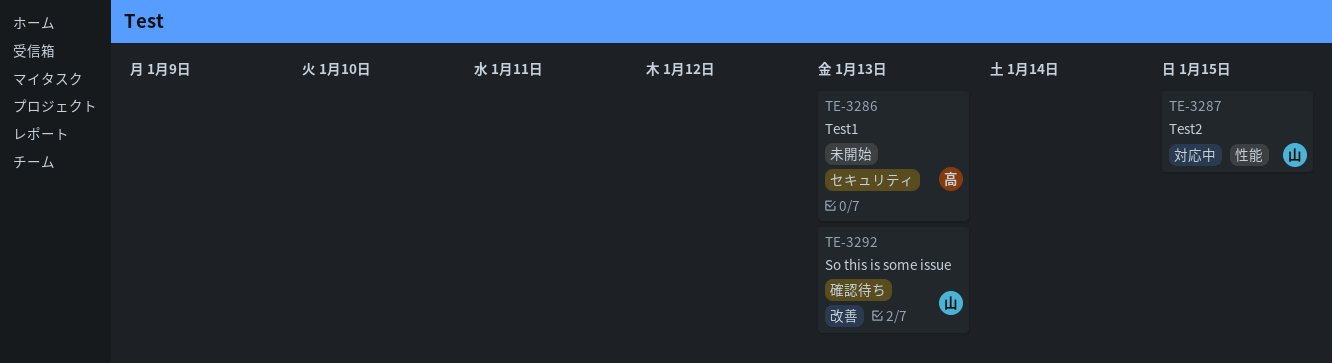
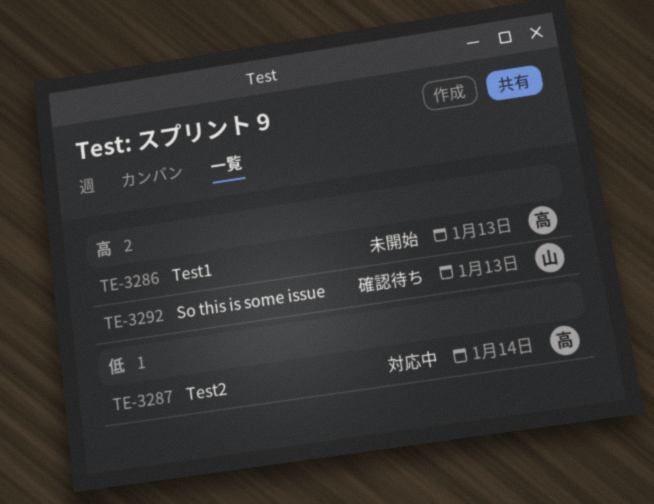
TE-3287, owner: 山 -> 高
TE-3287, due: Jan 15 -> Jan 14

